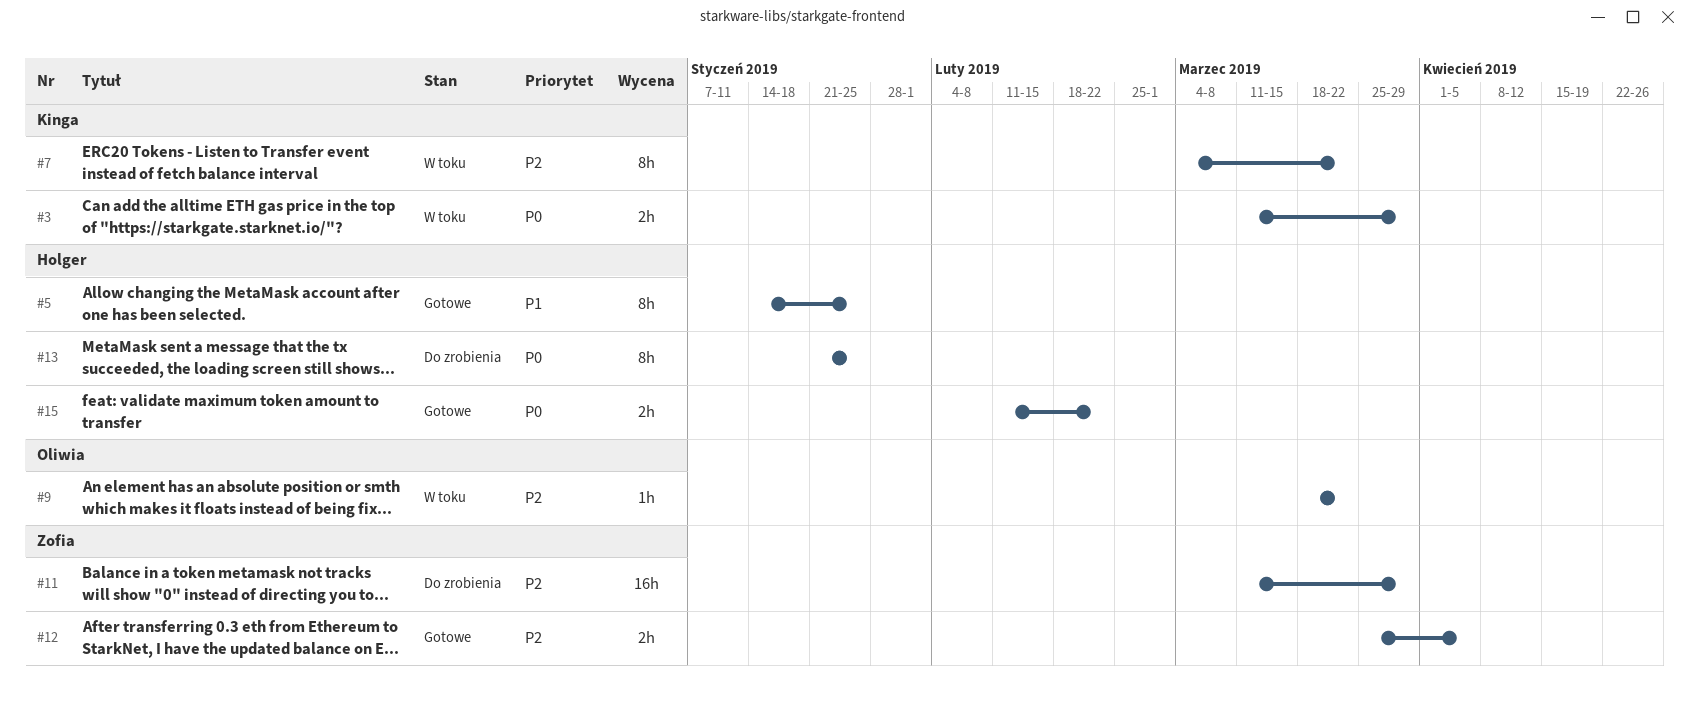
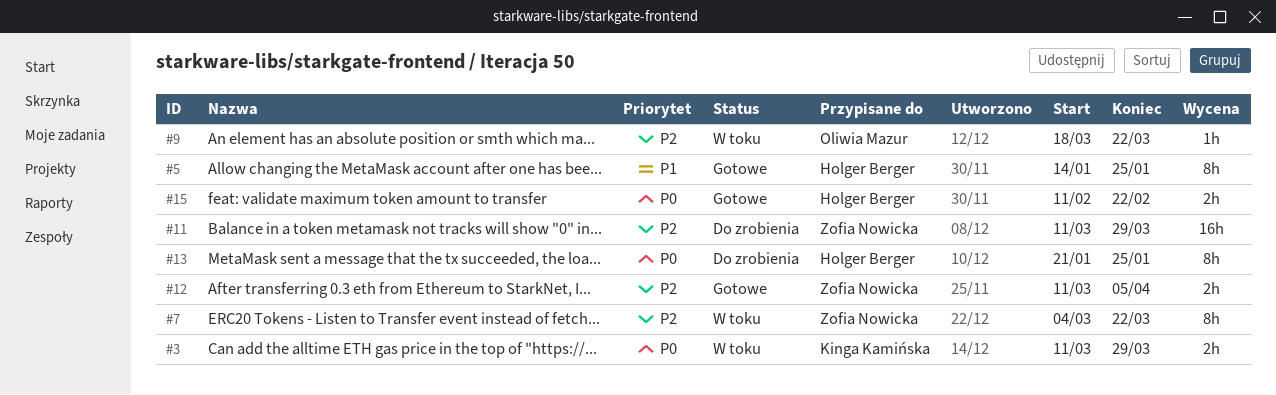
#7, owner: Kinga Kamińska -> Zofia Nowicka
#12, start: Mar 25 -> Mar 11

